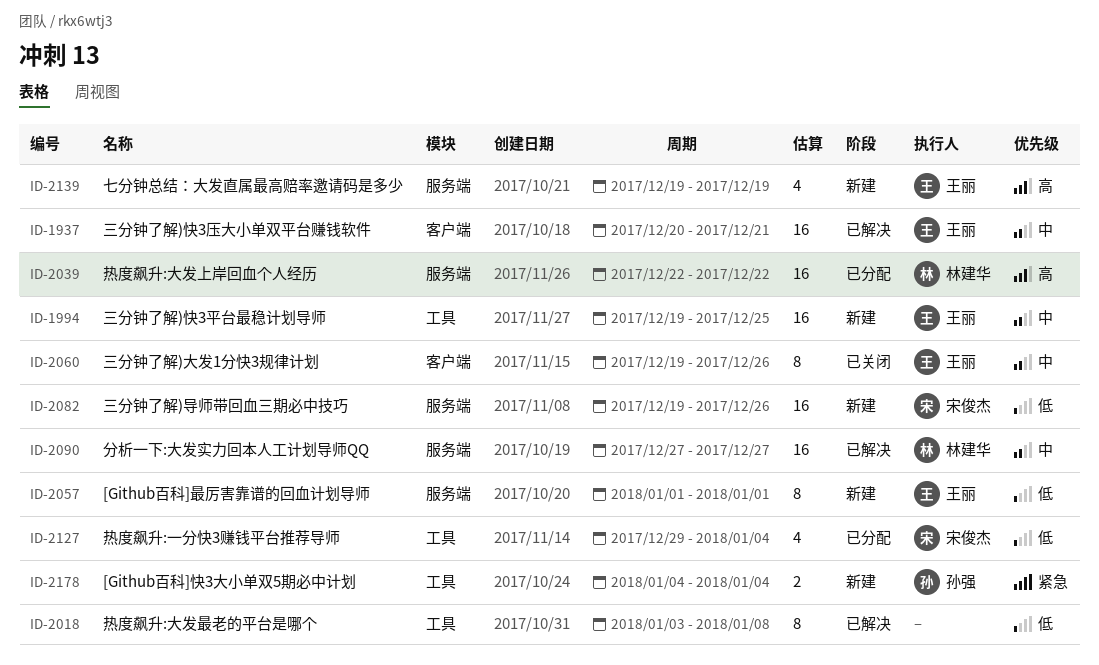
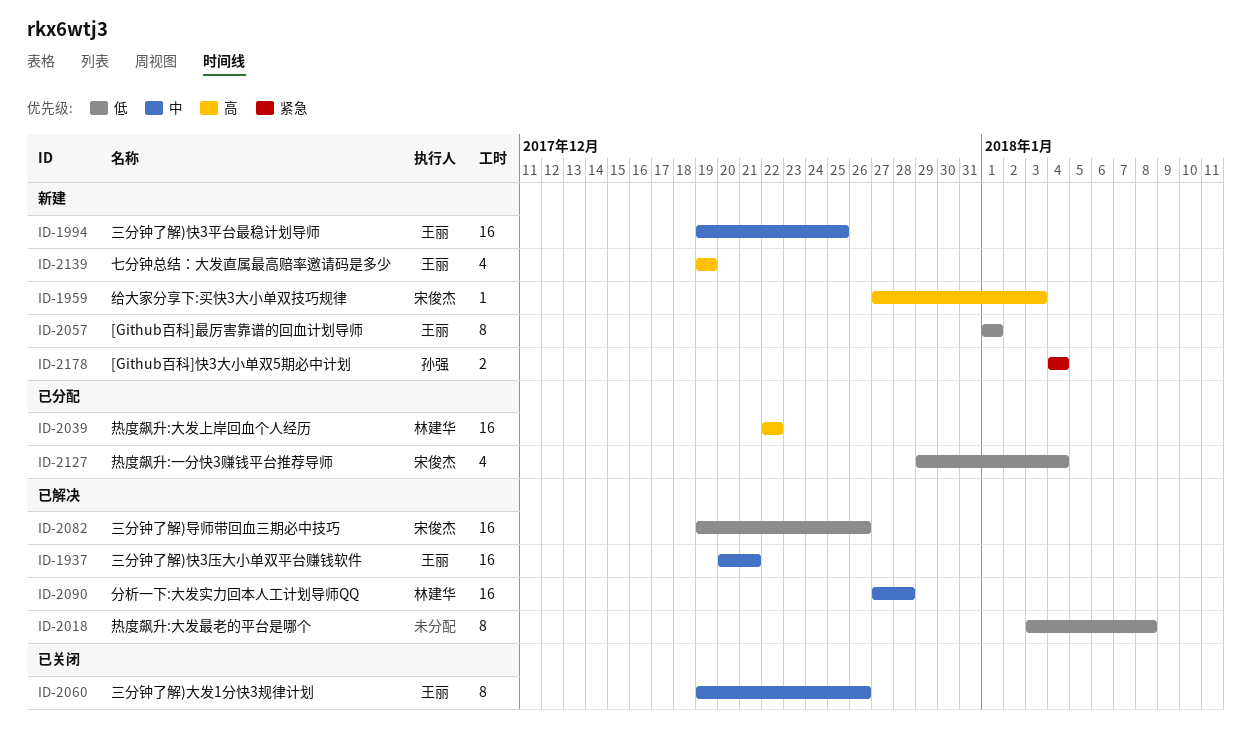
ID-1959: none -> present
ID-2082, status: 新建 -> 已解决
ID-2090, due: Dec 27 -> Dec 28

